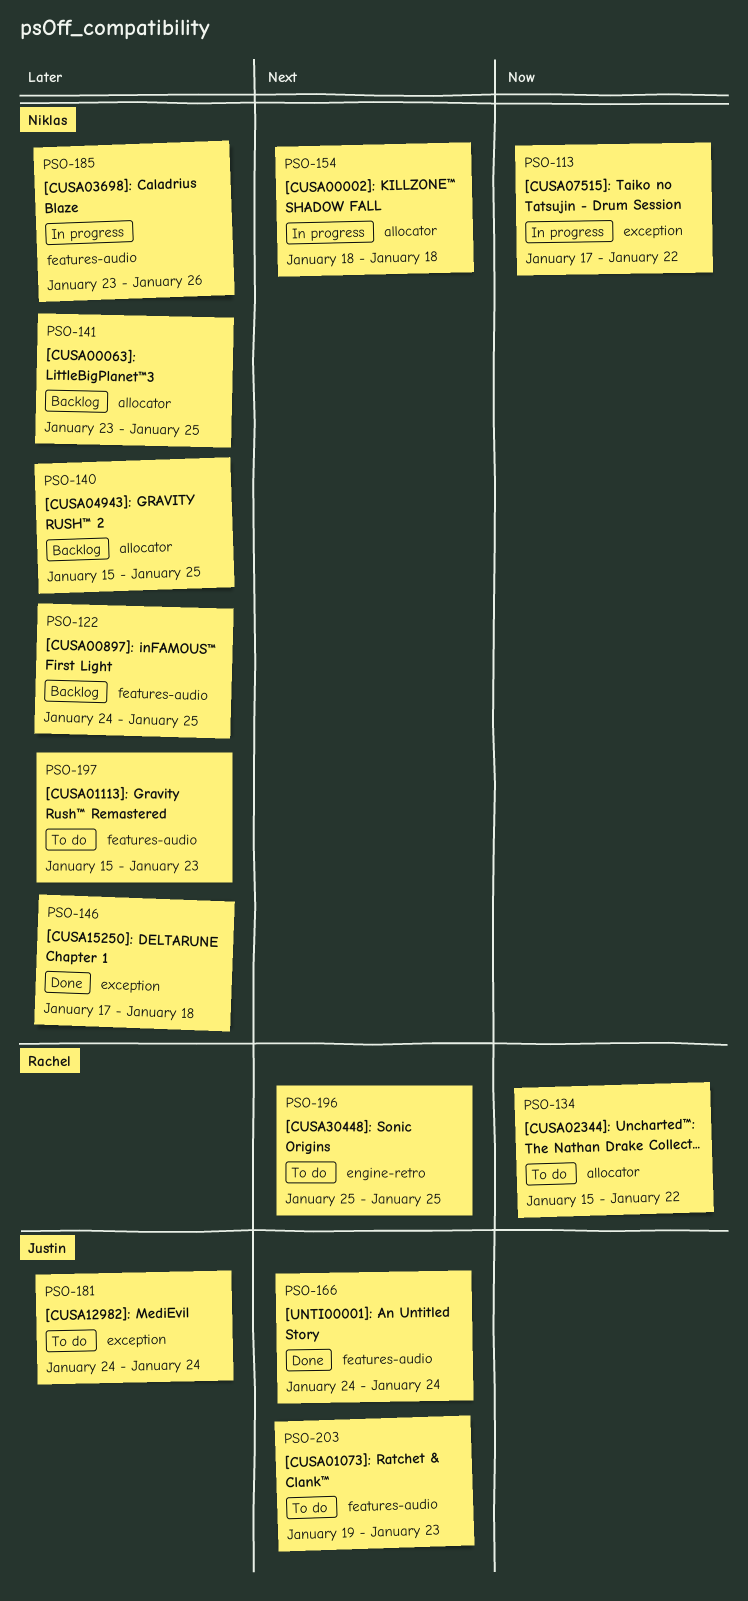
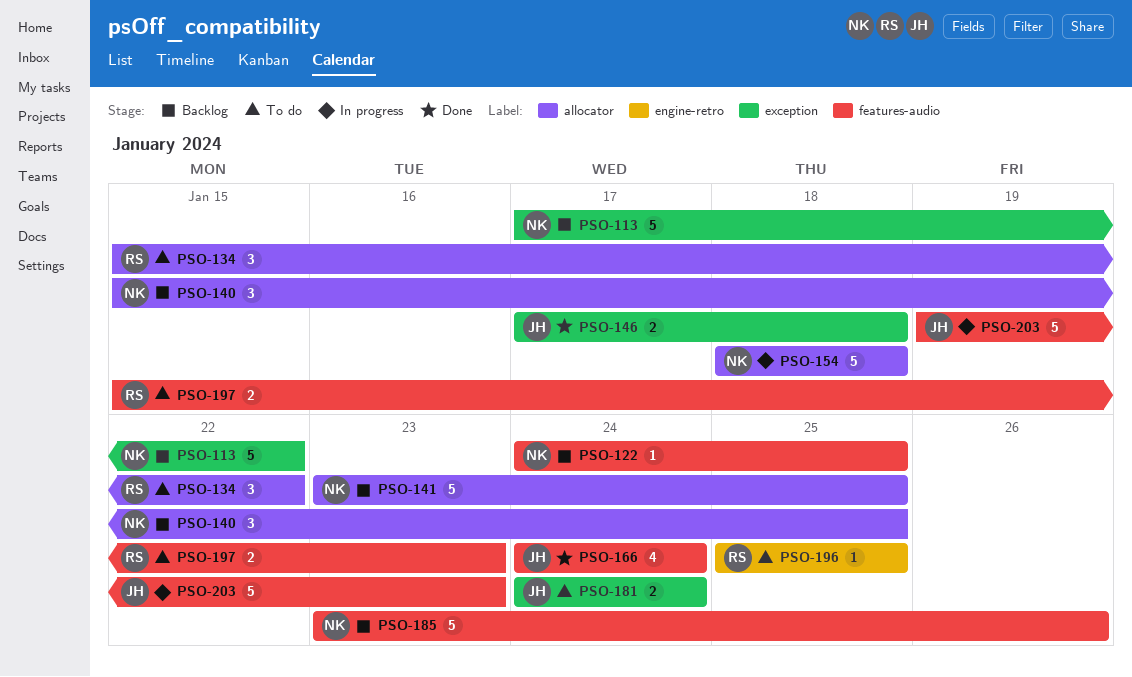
PSO-113, status: In progress -> Backlog
PSO-146, owner: Niklas -> Justin
PSO-185, status: In progress -> Backlog
PSO-197, owner: Niklas -> Rachel
PSO-203, status: To do -> In progress

